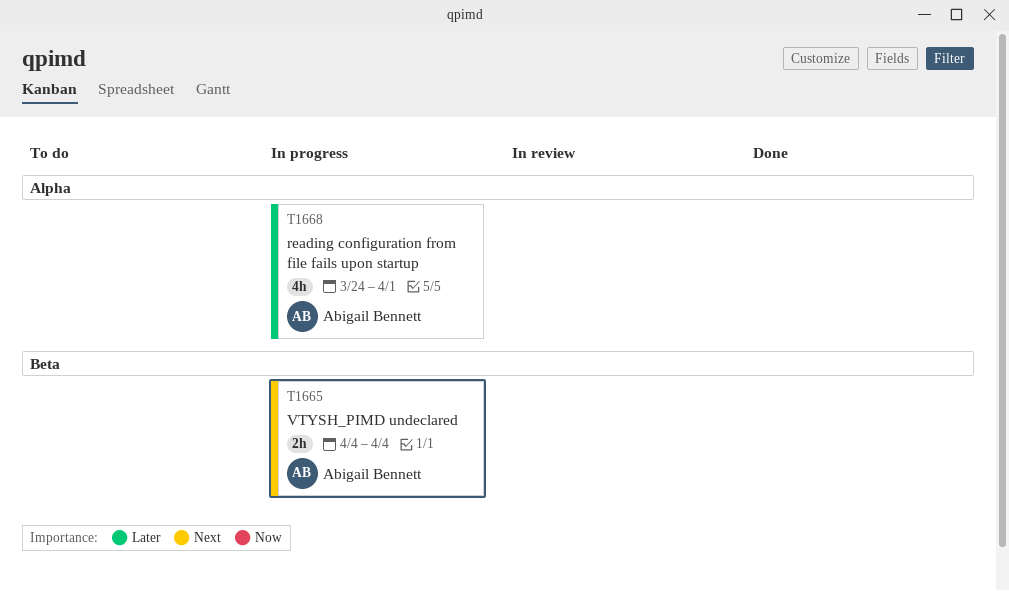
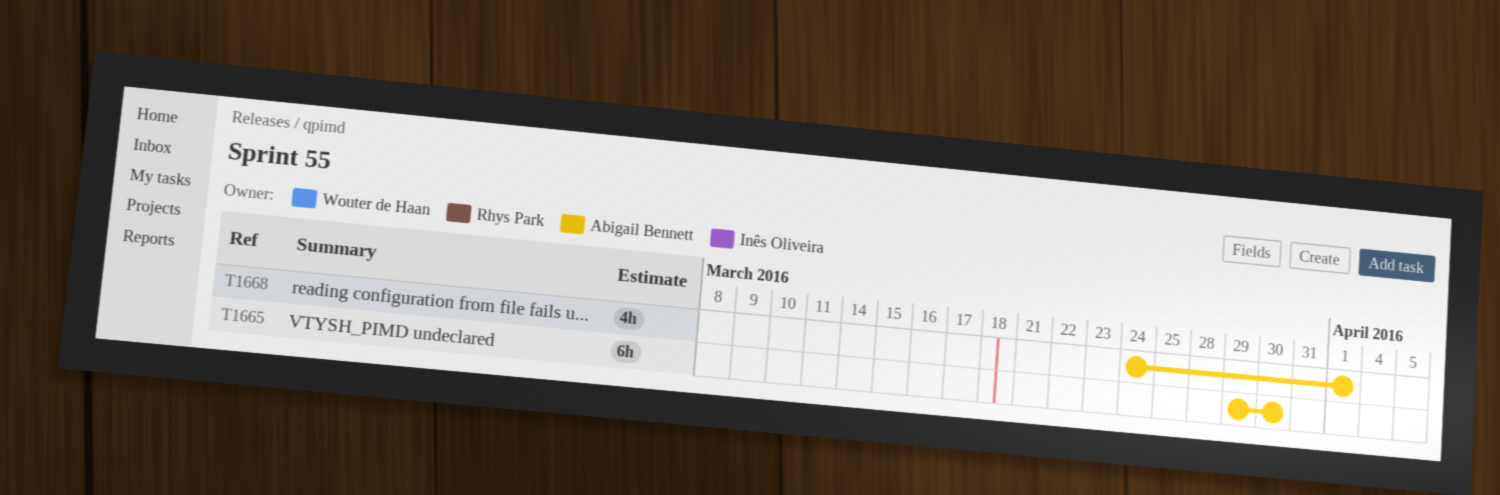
T1665, estimate: 2h -> 6h
T1665, start: Apr 4 -> Mar 29
T1665, due: Apr 4 -> Mar 30

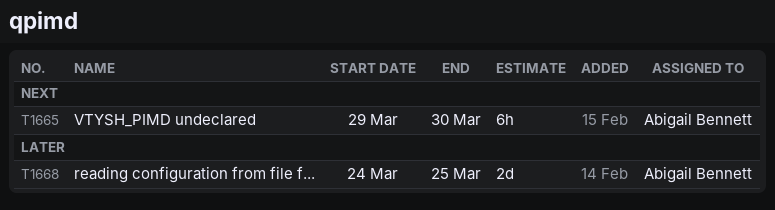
T1668, estimate: 4h -> 2d
T1668, due: Apr 1 -> Mar 25

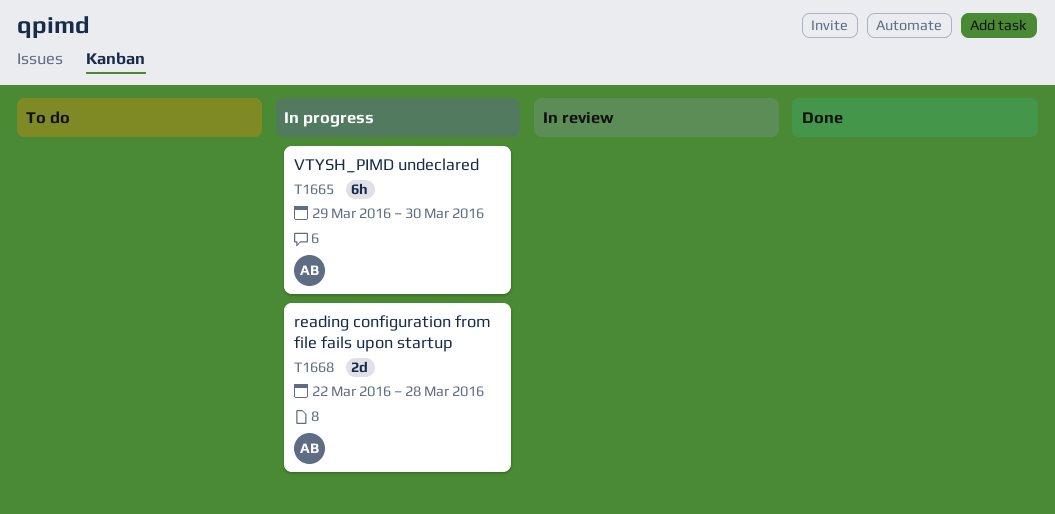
T1668, start: Mar 24 -> Mar 22
T1668, due: Mar 25 -> Mar 28

